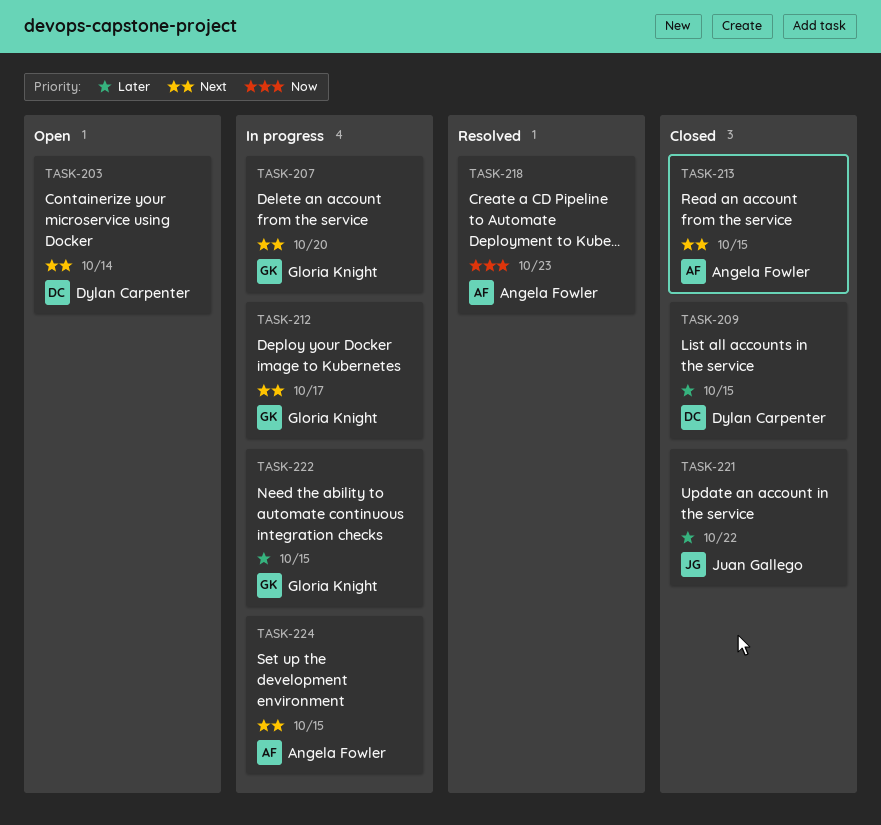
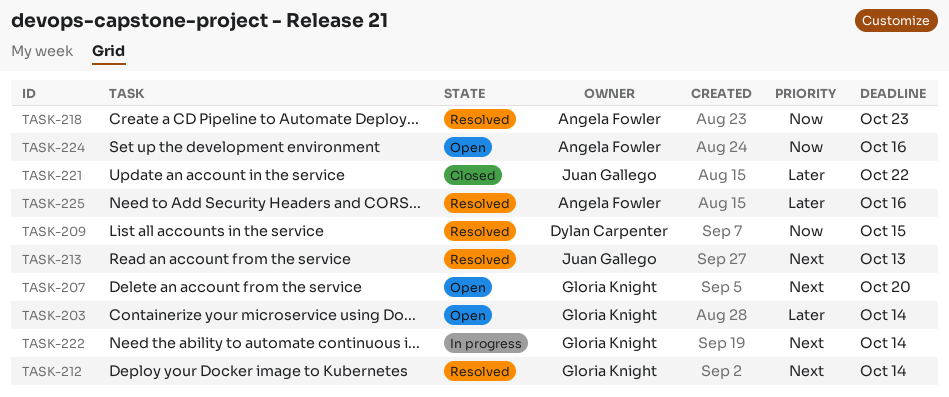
TASK-203, owner: Dylan Carpenter -> Gloria Knight
TASK-203, priority: Next -> Later
TASK-207, status: In progress -> Open
TASK-209, status: Closed -> Resolved
TASK-209, priority: Later -> Now
TASK-212, status: In progress -> Resolved
TASK-212, due: Oct 17 -> Oct 14
TASK-213, status: Closed -> Resolved
TASK-213, owner: Angela Fowler -> Juan Gallego
TASK-213, due: Oct 15 -> Oct 13
TASK-222, priority: Later -> Next
TASK-222, due: Oct 15 -> Oct 14
TASK-224, status: In progress -> Open
TASK-224, priority: Next -> Now
TASK-224, due: Oct 15 -> Oct 16
TASK-225: none -> present

